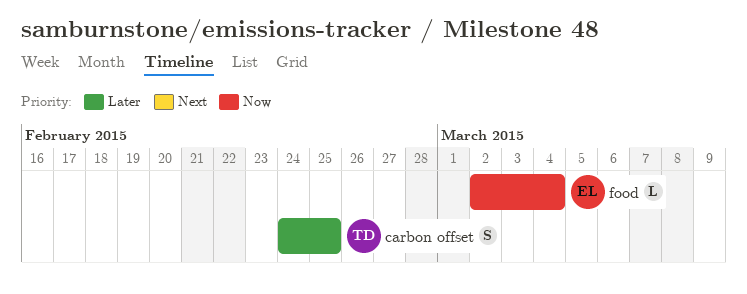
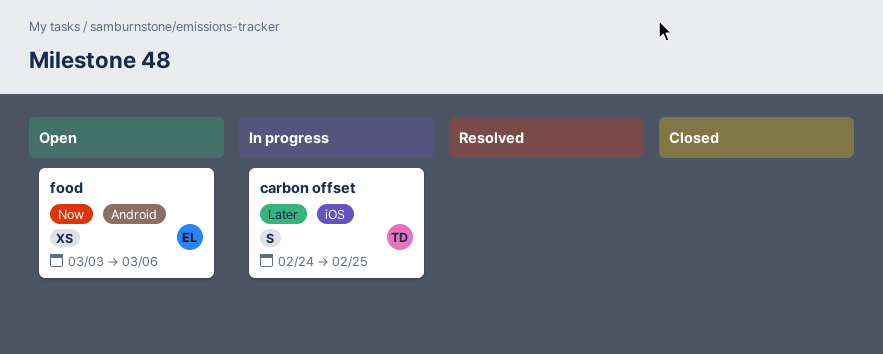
food, estimate: L -> XS
food, start: Mar 2 -> Mar 3
food, due: Mar 4 -> Mar 6

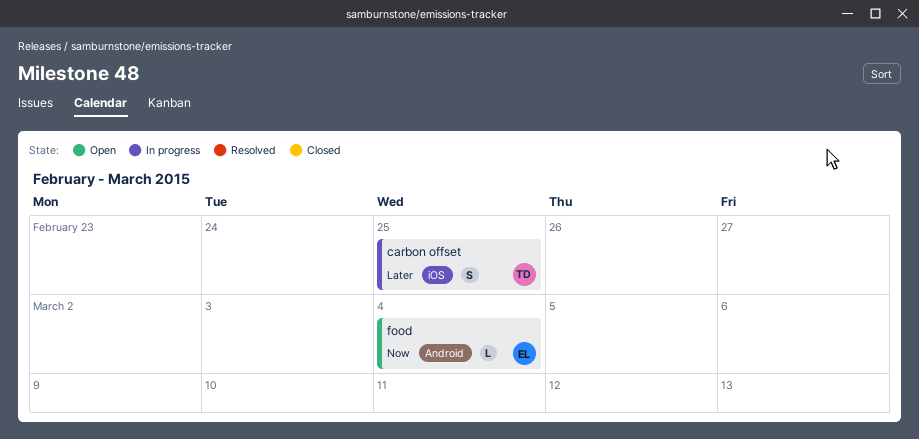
food, estimate: XS -> L
food, due: Mar 6 -> Mar 4

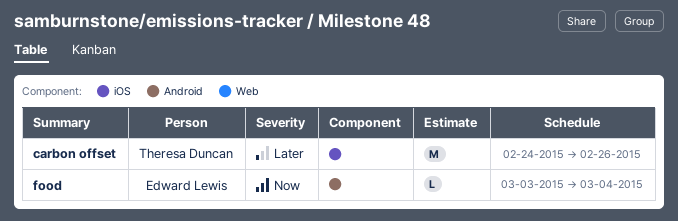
carbon offset, estimate: S -> M
carbon offset, due: Feb 25 -> Feb 26

